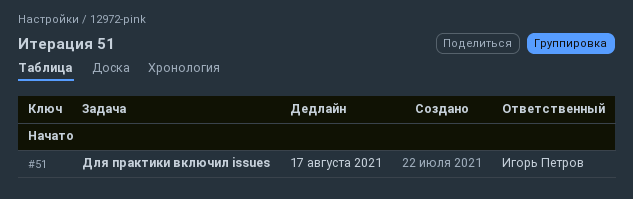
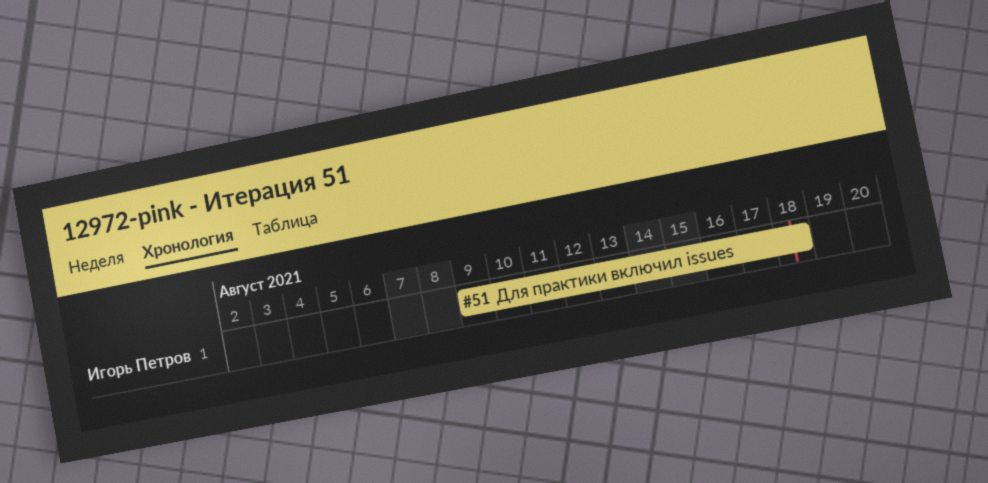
#51, due: Aug 17 -> Aug 18

